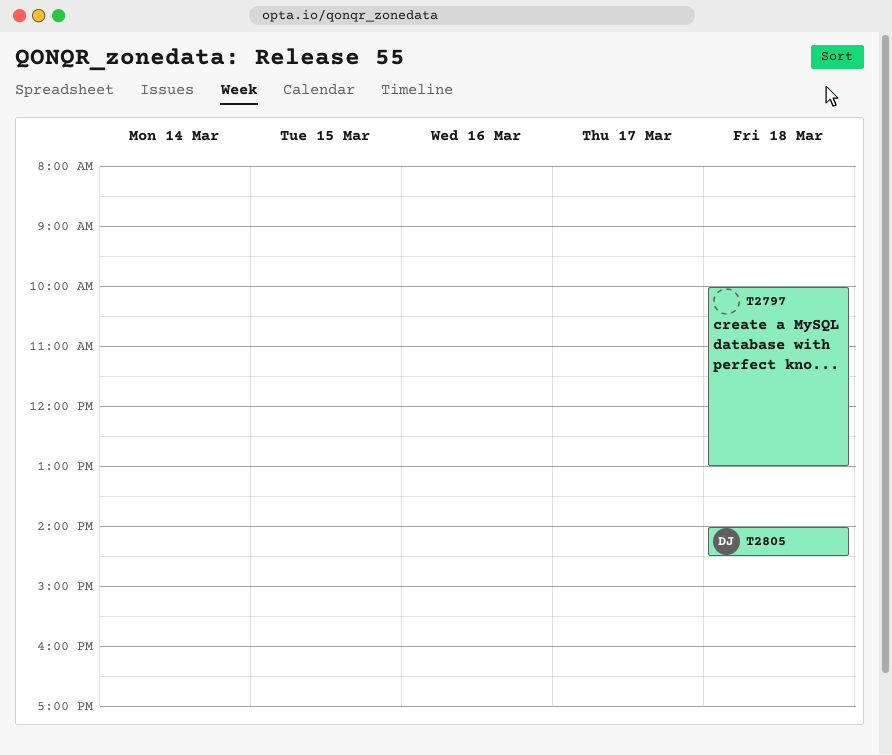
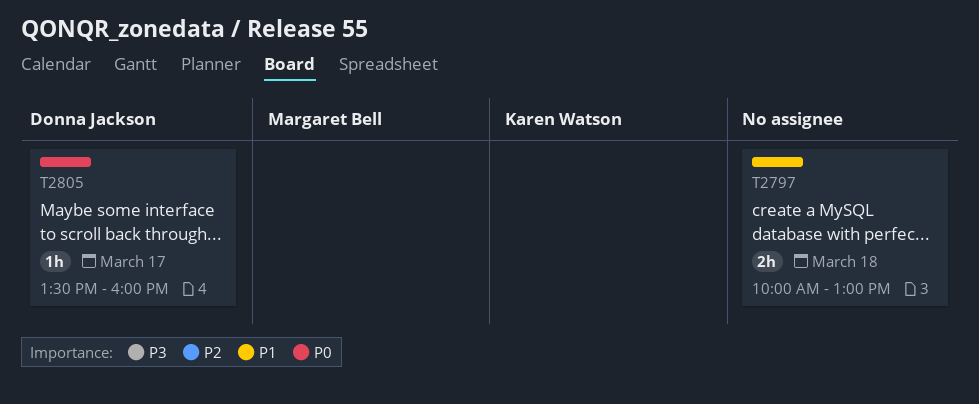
T2805, day: Mar 18 -> Mar 17
T2805, begins: 14:00 -> 13:30
T2805, ends: 14:30 -> 16:00

